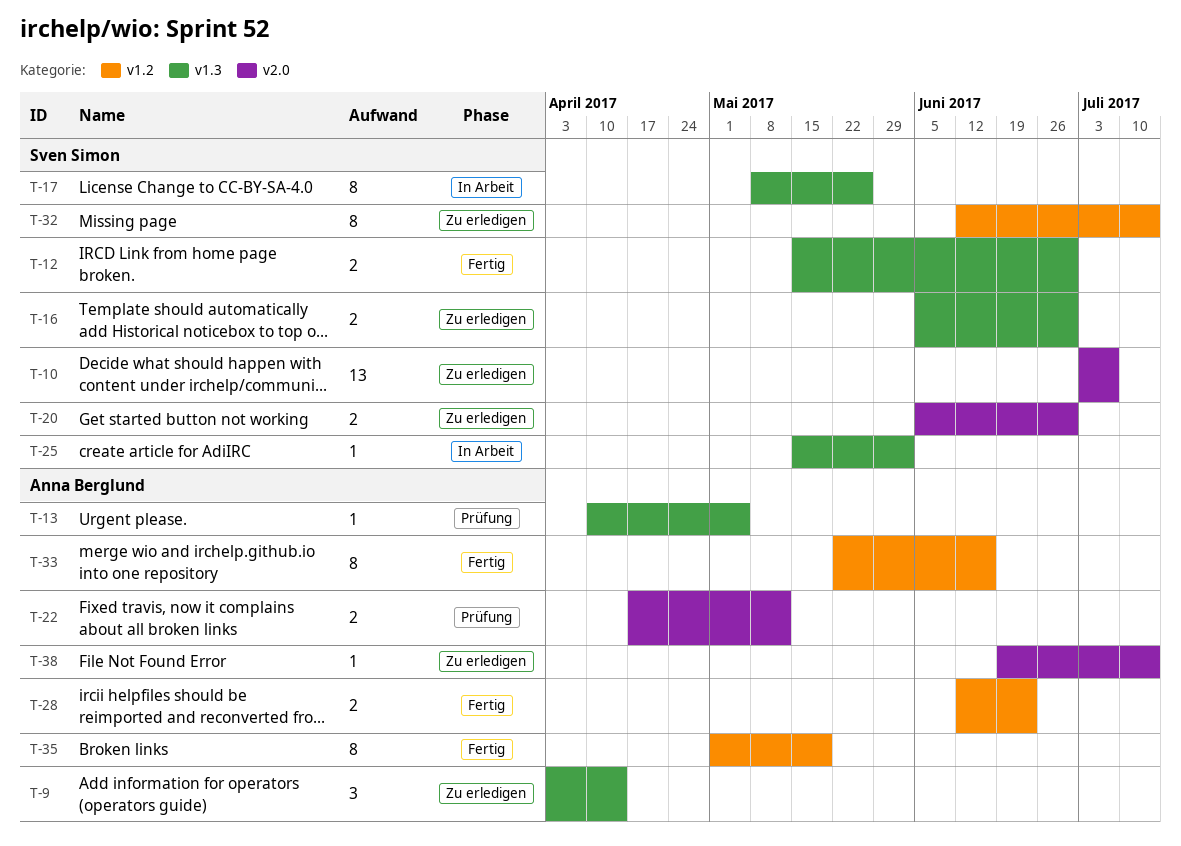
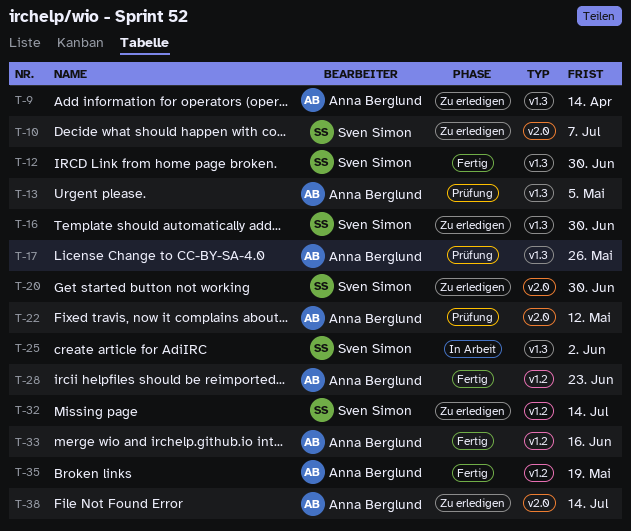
T-17, status: In Arbeit -> Prüfung
T-17, owner: Sven Simon -> Anna Berglund

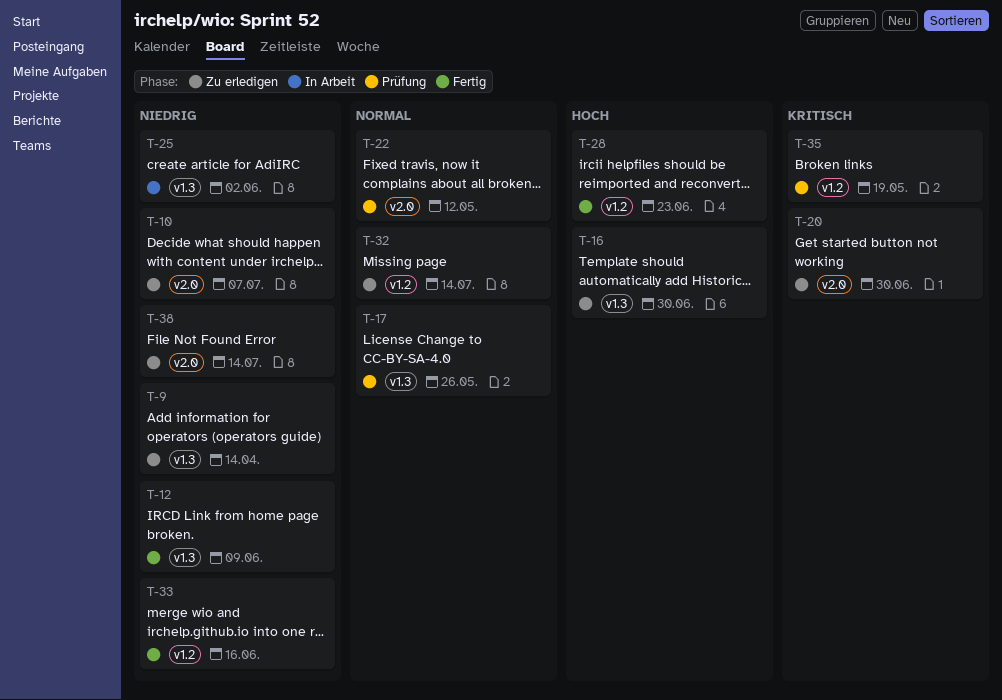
T-12, due: Jun 30 -> Jun 9
T-13: present -> none
T-35, status: Fertig -> Prüfung

